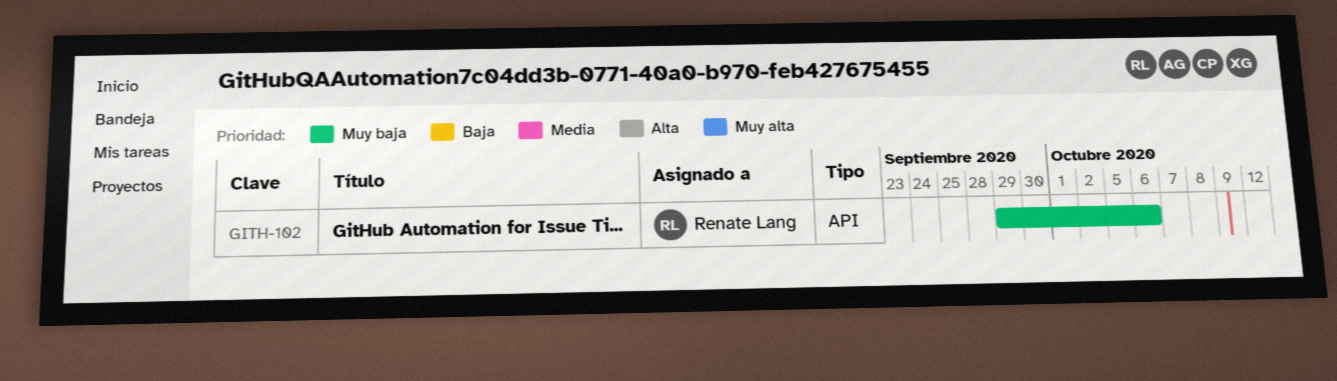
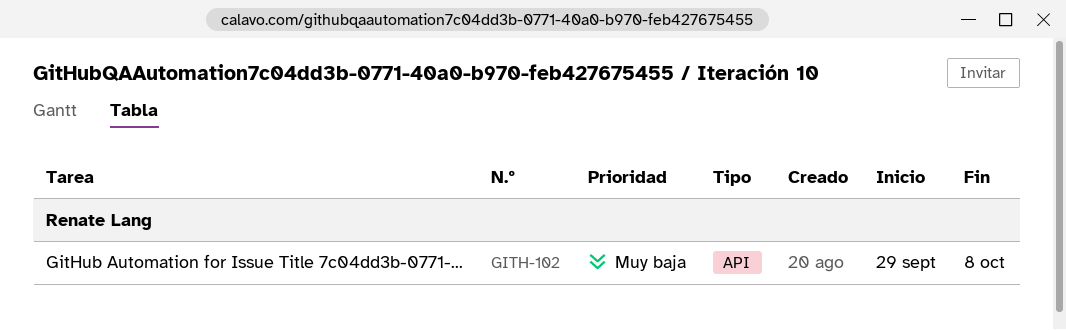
GITH-102, due: Oct 6 -> Oct 8

